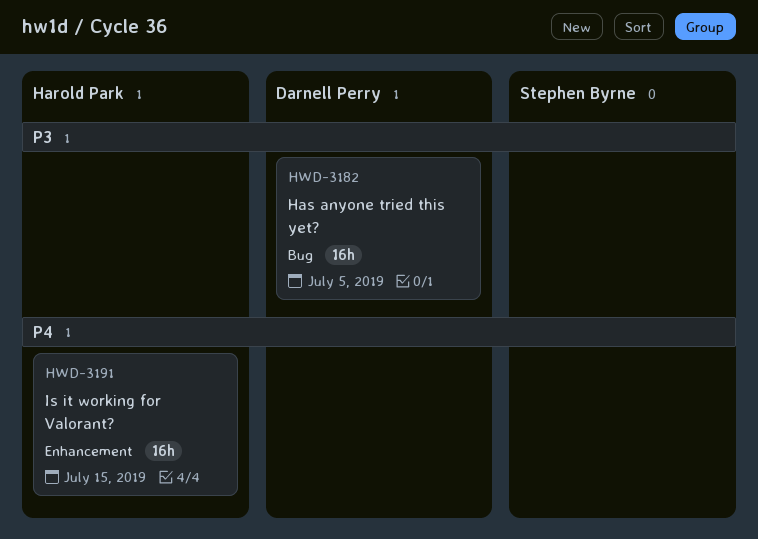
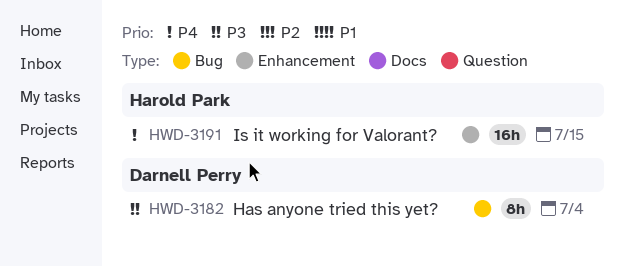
HWD-3182, estimate: 16h -> 8h
HWD-3182, due: Jul 5 -> Jul 4

